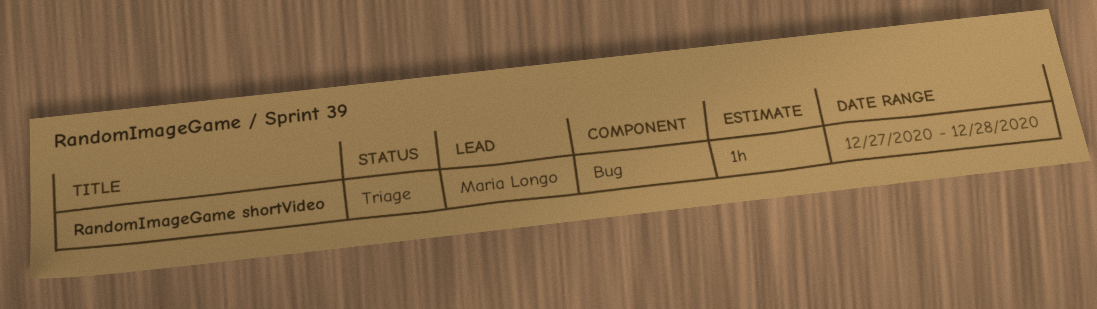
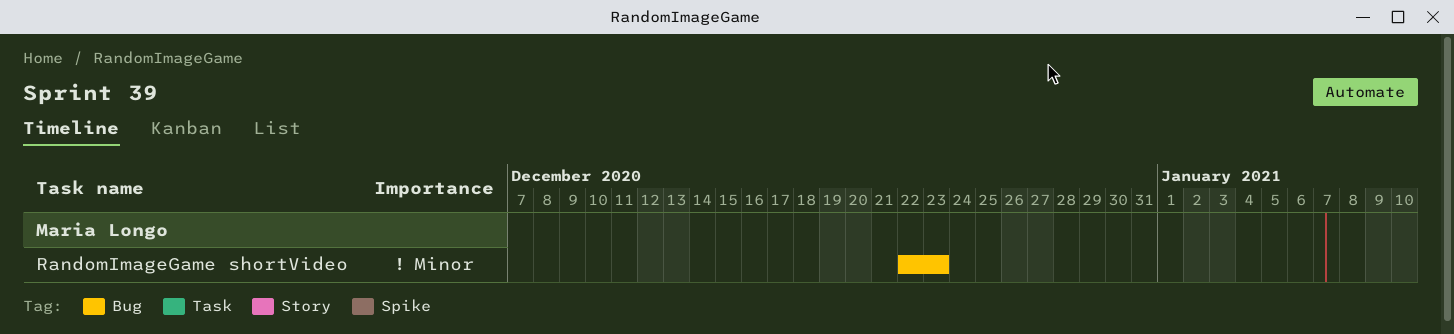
RandomImageGame shortVideo, start: Dec 27 -> Dec 22
RandomImageGame shortVideo, due: Dec 28 -> Dec 23

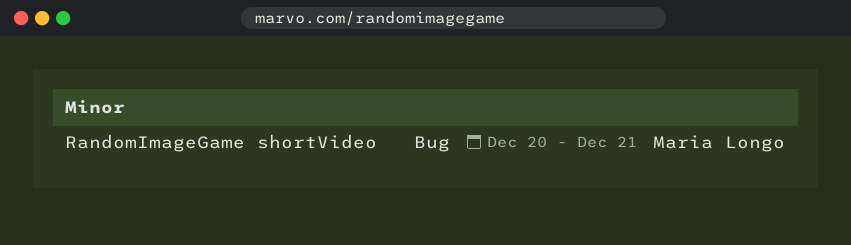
RandomImageGame shortVideo, start: Dec 22 -> Dec 20
RandomImageGame shortVideo, due: Dec 23 -> Dec 21

